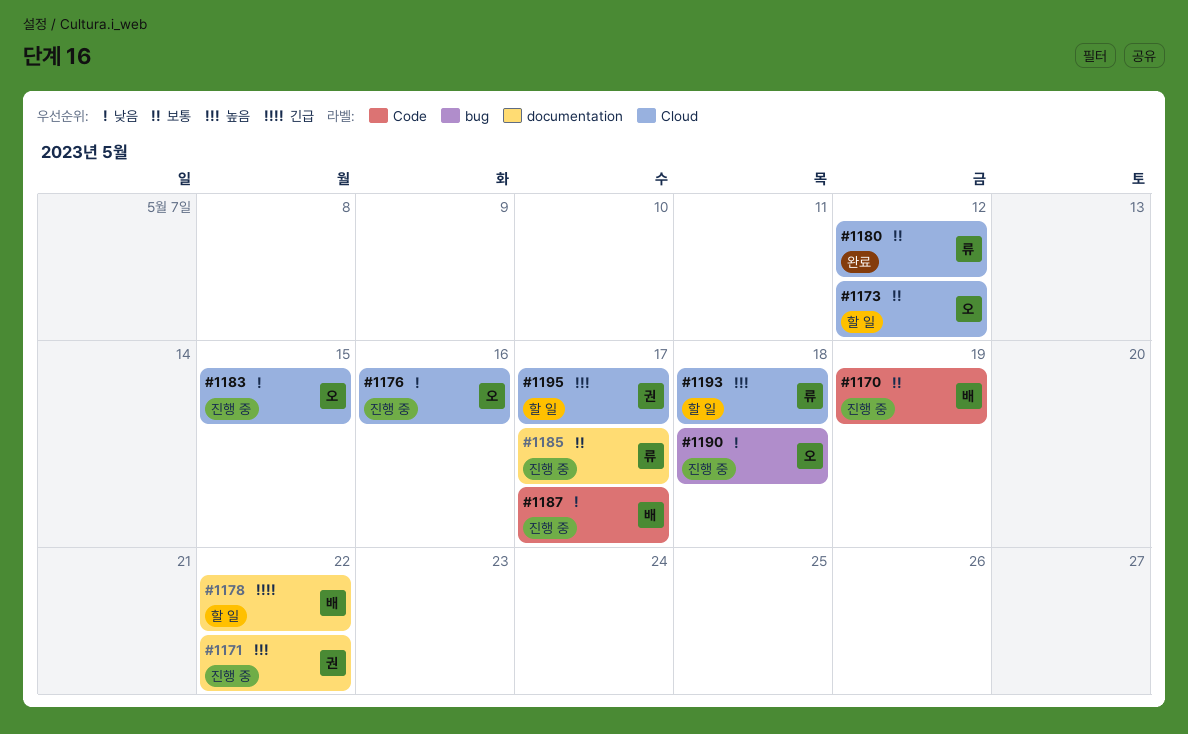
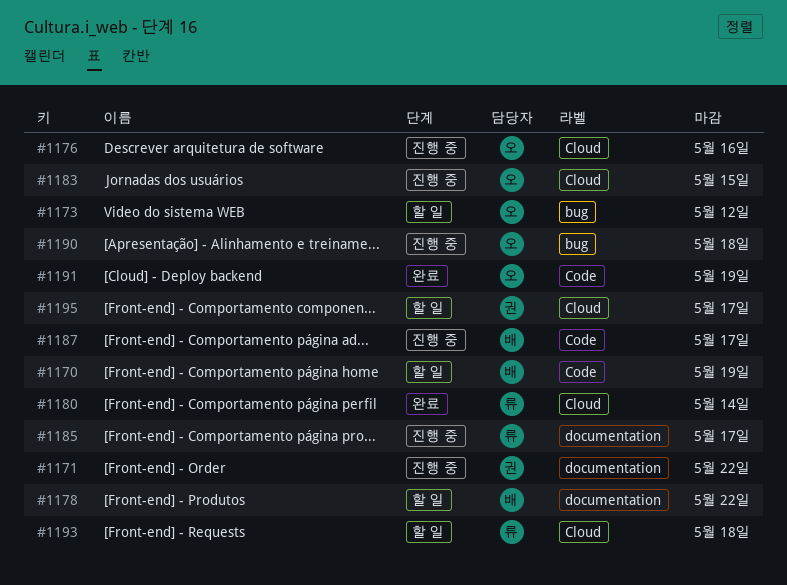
#1170, status: 진행 중 -> 할 일
#1173, label: Cloud -> bug
#1180, due: May 12 -> May 14
#1191: none -> present

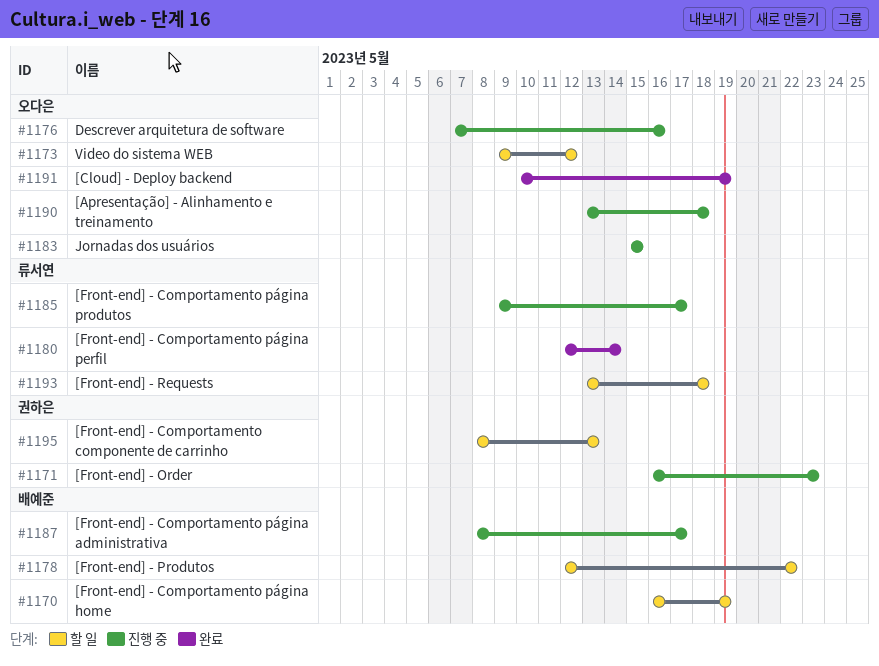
#1171, due: May 22 -> May 23
#1195, due: May 17 -> May 13

